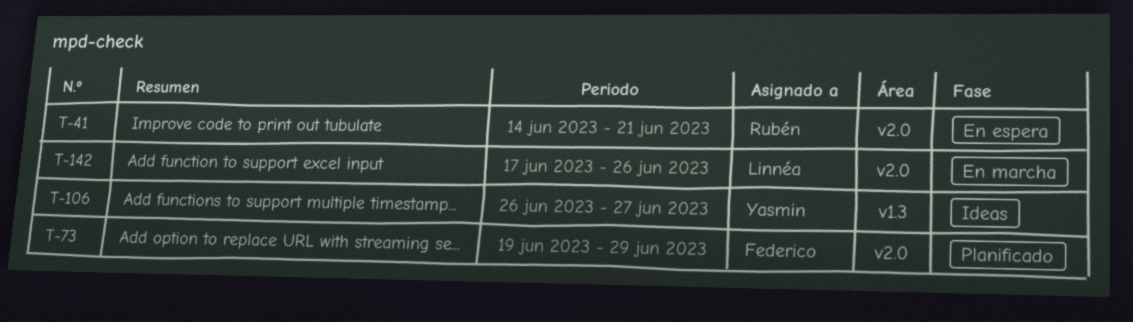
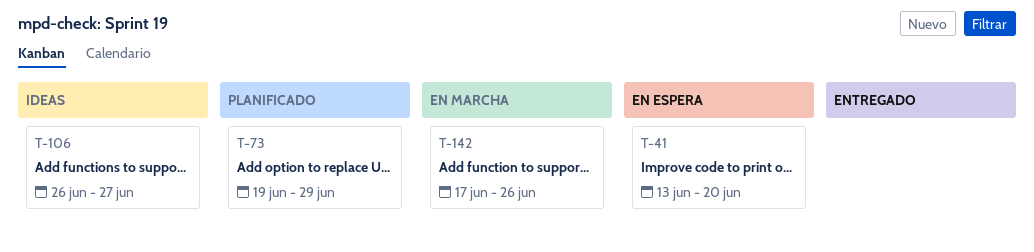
T-41, start: Jun 14 -> Jun 13
T-41, due: Jun 21 -> Jun 20

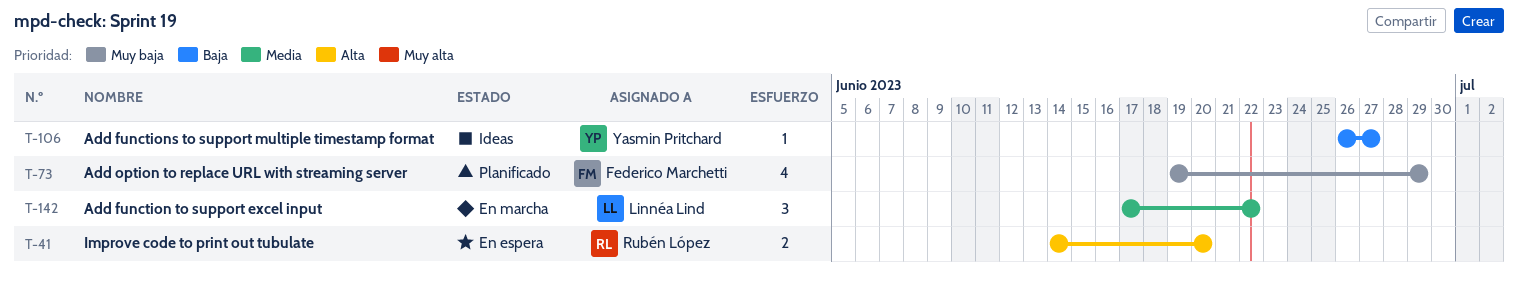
T-41, start: Jun 13 -> Jun 14
T-142, due: Jun 26 -> Jun 22

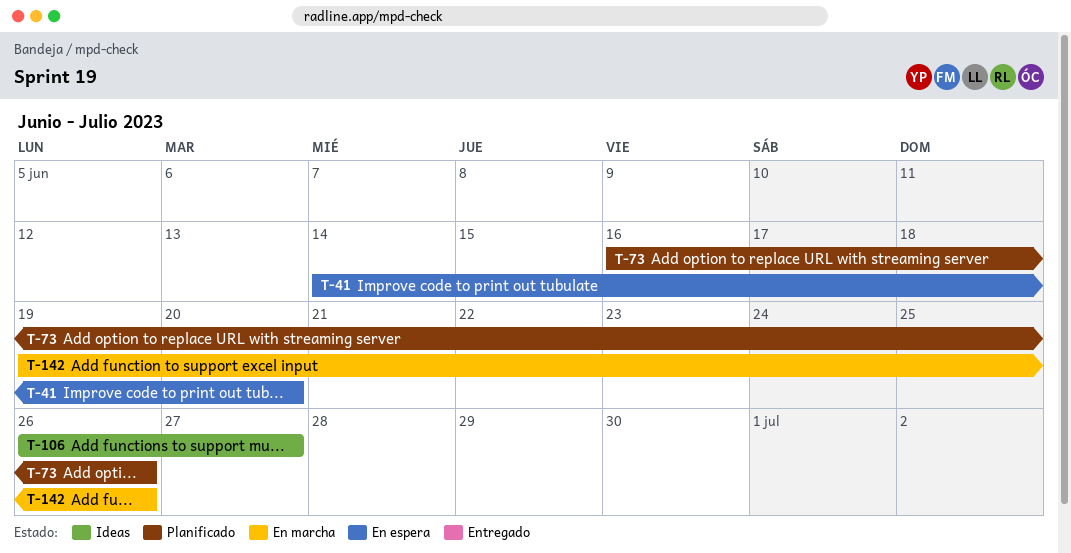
T-73, start: Jun 19 -> Jun 16
T-73, due: Jun 29 -> Jun 26
T-142, start: Jun 17 -> Jun 19
T-142, due: Jun 22 -> Jun 26

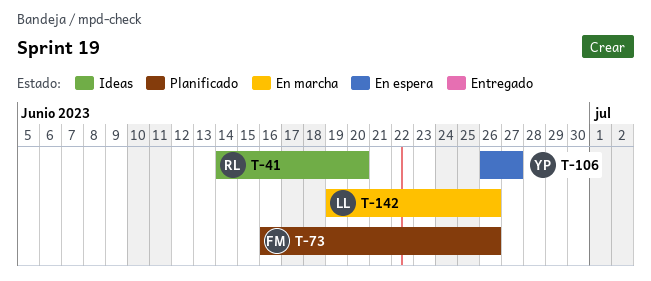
T-41, status: En espera -> Ideas
T-106, status: Ideas -> En espera

